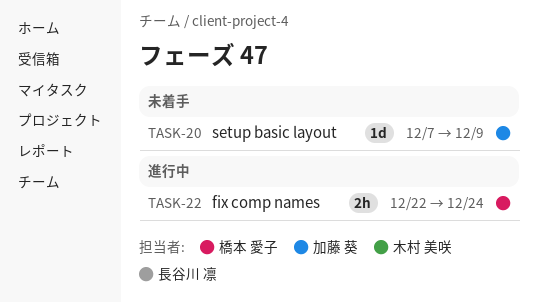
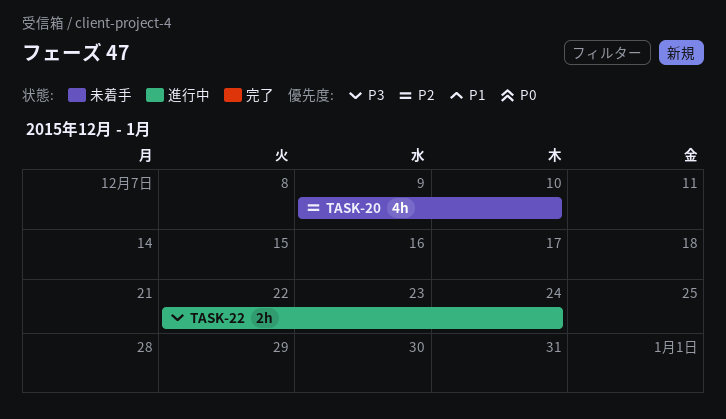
TASK-20, estimate: 1d -> 4h
TASK-20, start: Dec 7 -> Dec 9
TASK-20, due: Dec 9 -> Dec 10

